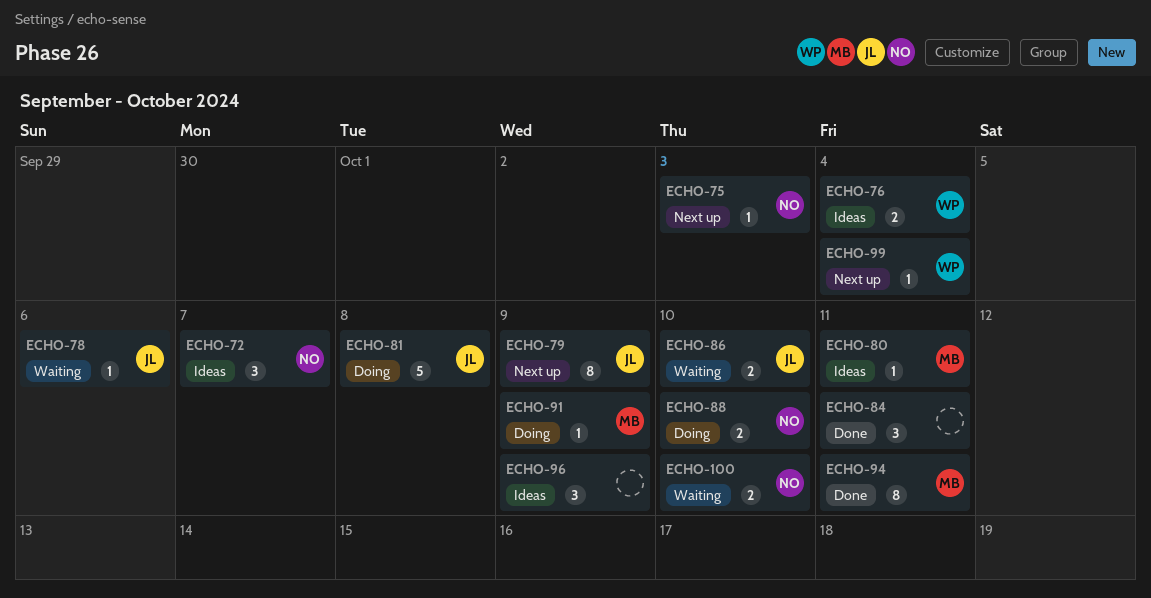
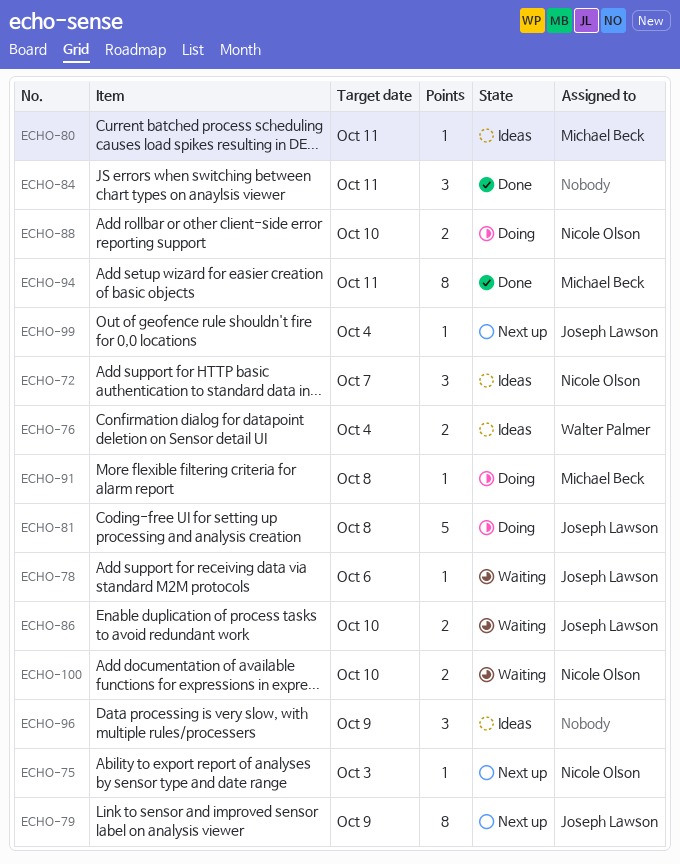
ECHO-91, due: Oct 9 -> Oct 8
ECHO-99, owner: Walter Palmer -> Joseph Lawson

